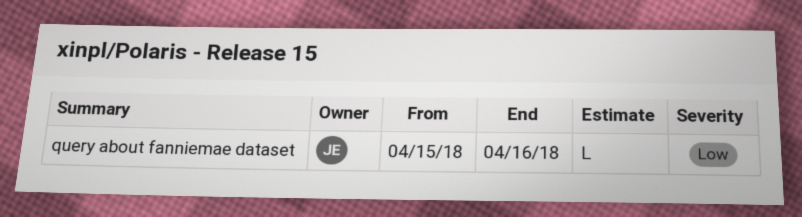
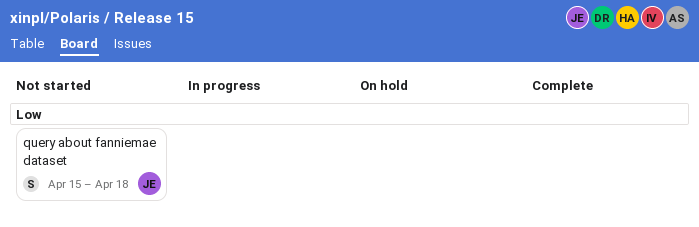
query about fanniemae dataset, estimate: L -> S
query about fanniemae dataset, due: Apr 16 -> Apr 18

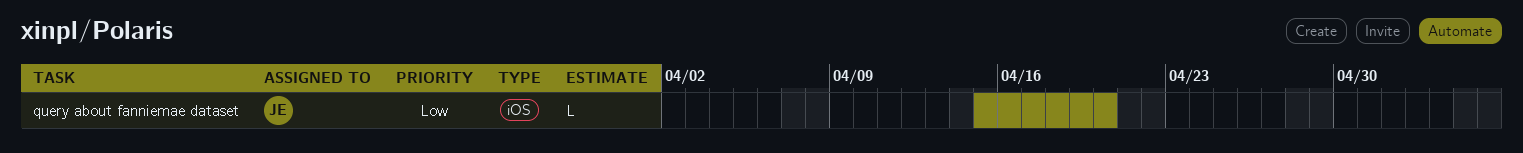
query about fanniemae dataset, estimate: S -> L
query about fanniemae dataset, due: Apr 18 -> Apr 20

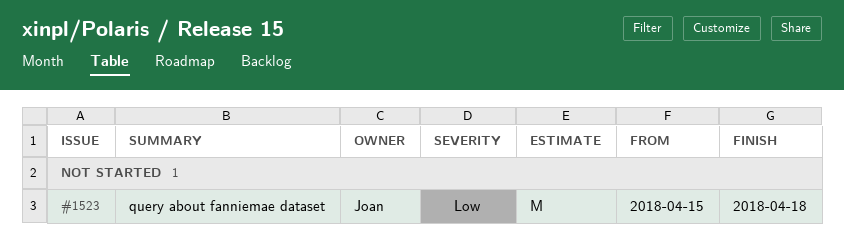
query about fanniemae dataset, estimate: L -> M
query about fanniemae dataset, due: Apr 20 -> Apr 18

